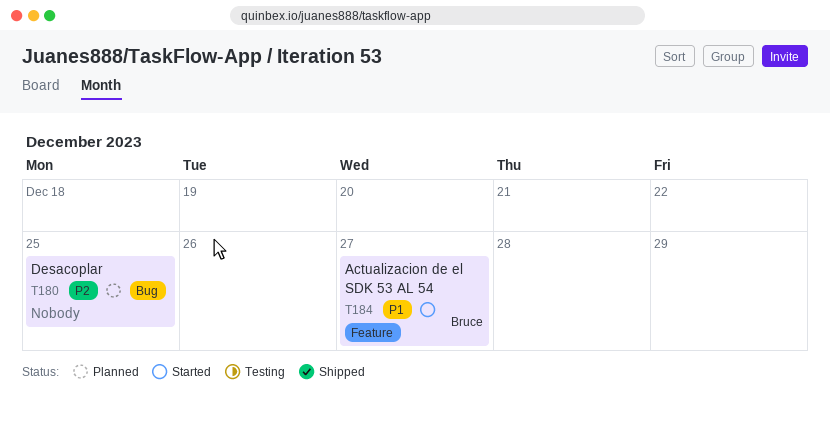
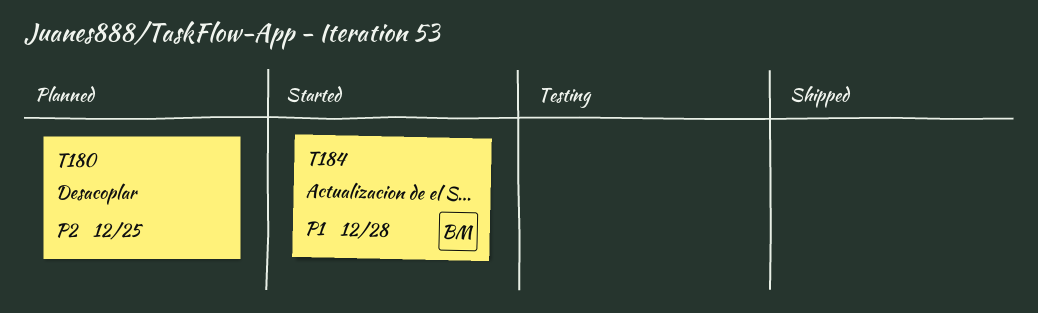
T184, due: Dec 27 -> Dec 28

